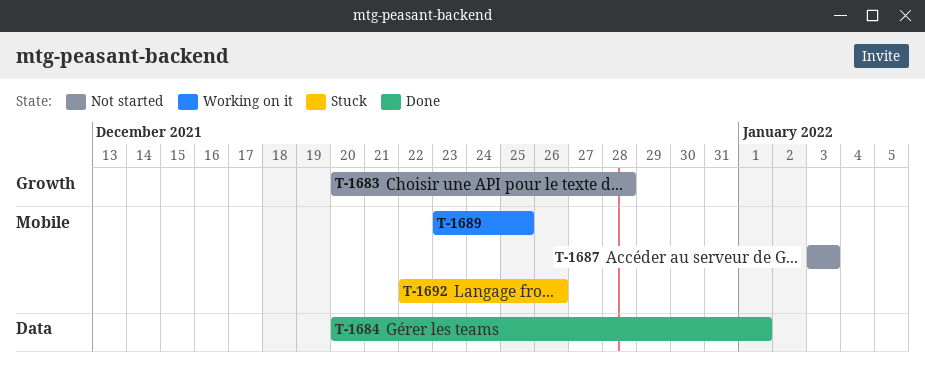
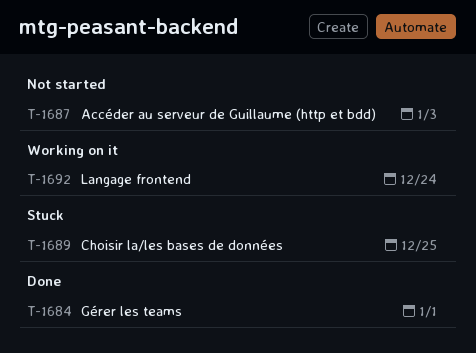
T-1683: present -> none
T-1689, status: Working on it -> Stuck
T-1692, status: Stuck -> Working on it
T-1692, due: Dec 26 -> Dec 24

